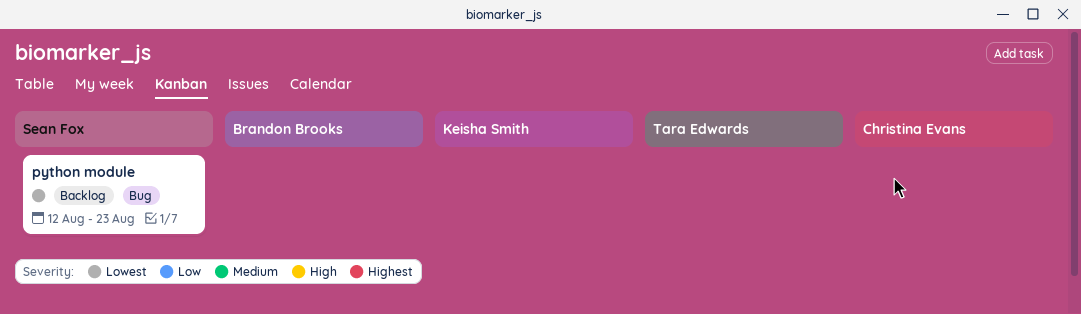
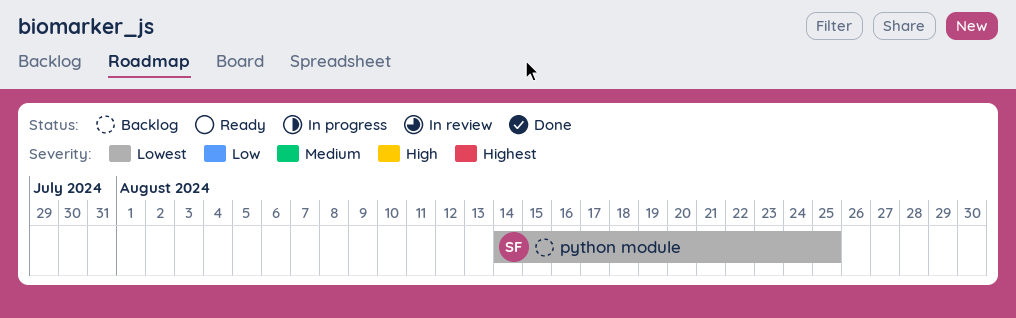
python module, start: Aug 12 -> Aug 14
python module, due: Aug 23 -> Aug 25

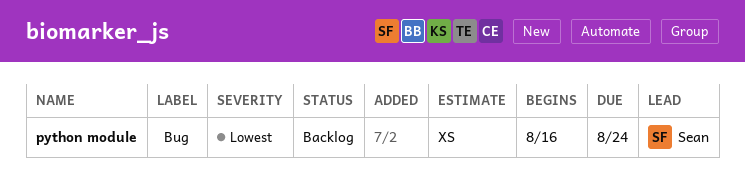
python module, start: Aug 14 -> Aug 16
python module, due: Aug 25 -> Aug 24

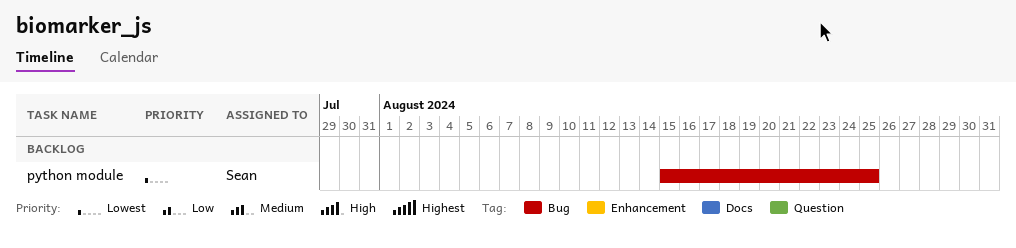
python module, start: Aug 16 -> Aug 15
python module, due: Aug 24 -> Aug 25

